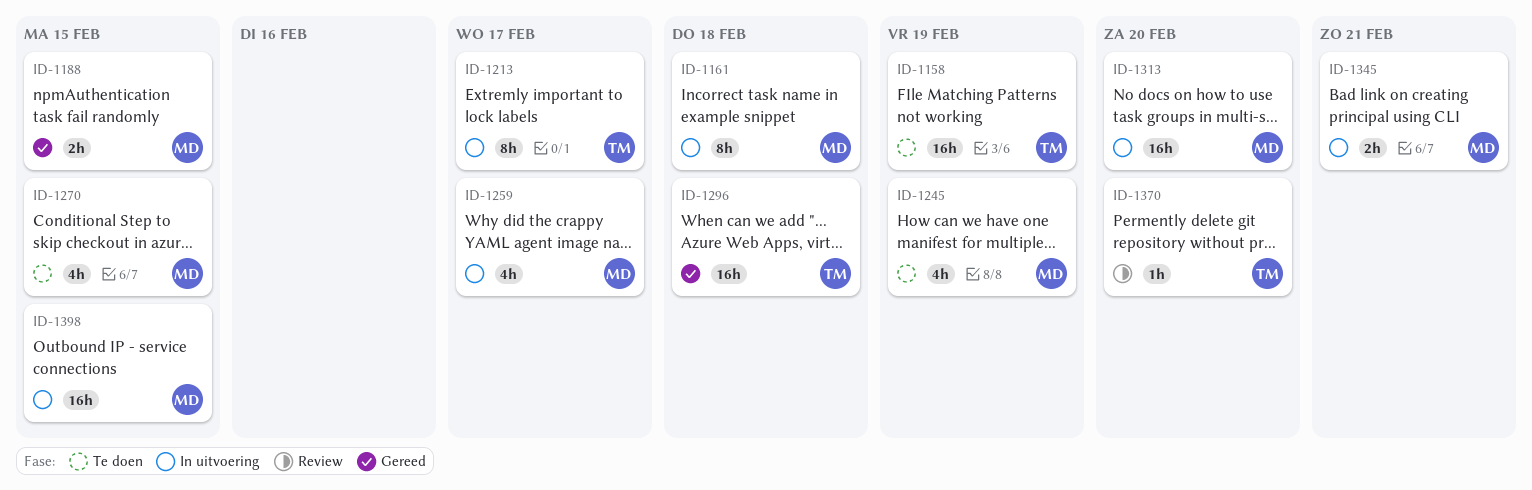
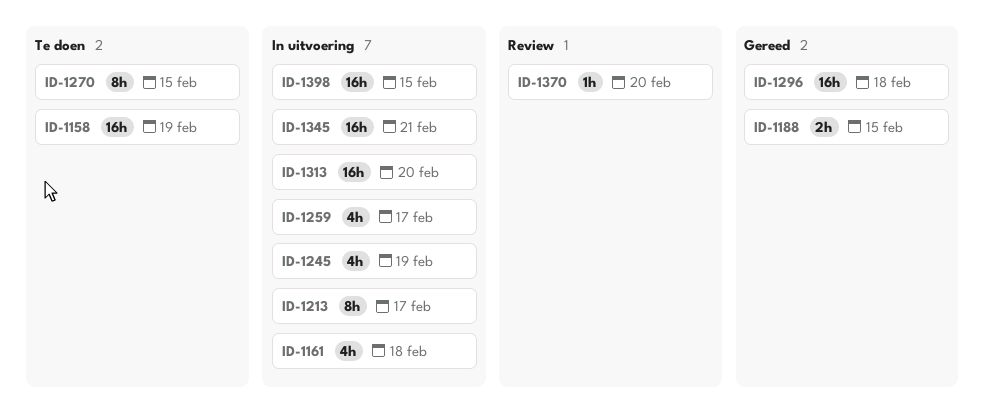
ID-1161, estimate: 8h -> 4h
ID-1245, status: Te doen -> In uitvoering
ID-1270, estimate: 4h -> 8h
ID-1345, estimate: 2h -> 16h

